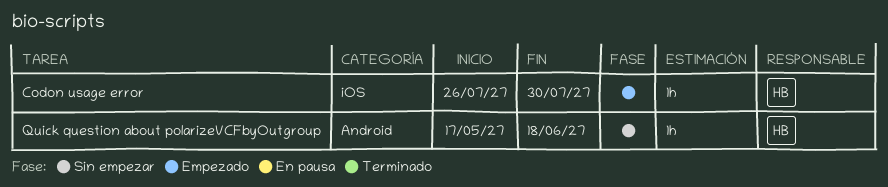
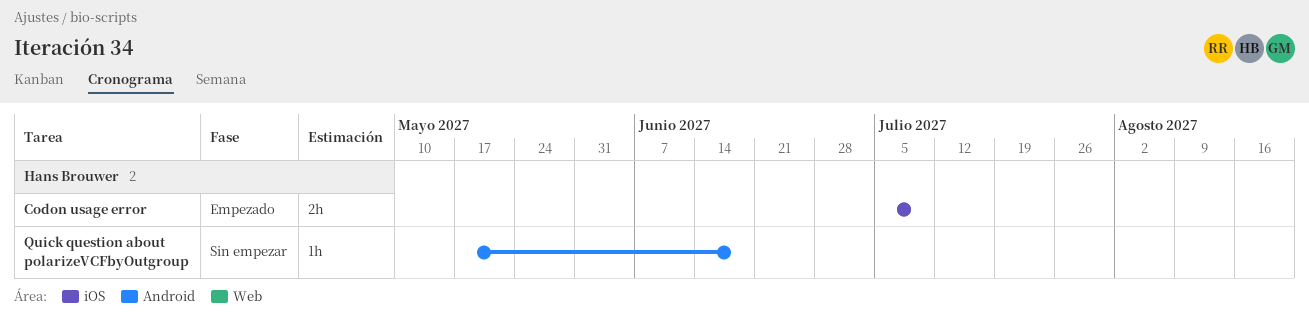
Codon usage error, estimate: 1h -> 2h
Codon usage error, start: Jul 26 -> Jul 5
Codon usage error, due: Jul 30 -> Jul 9

